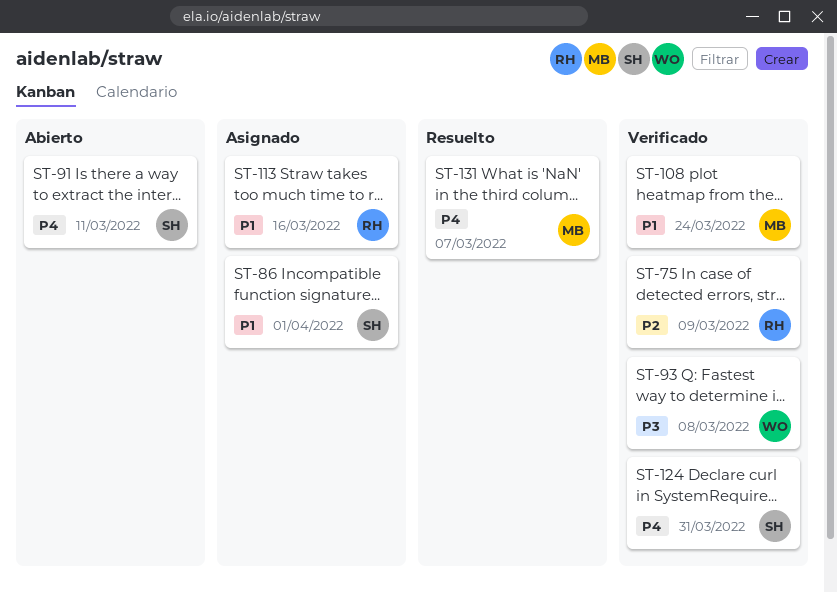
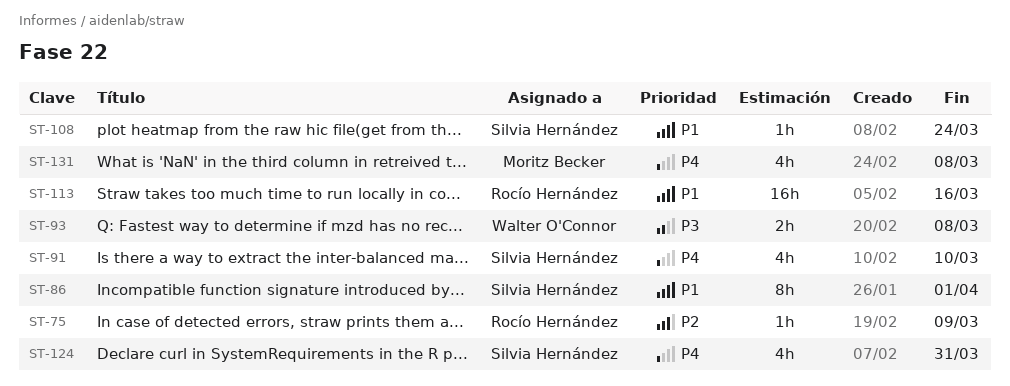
ST-91, due: Mar 11 -> Mar 10
ST-108, owner: Moritz Becker -> Silvia Hernández
ST-131, due: Mar 7 -> Mar 8

